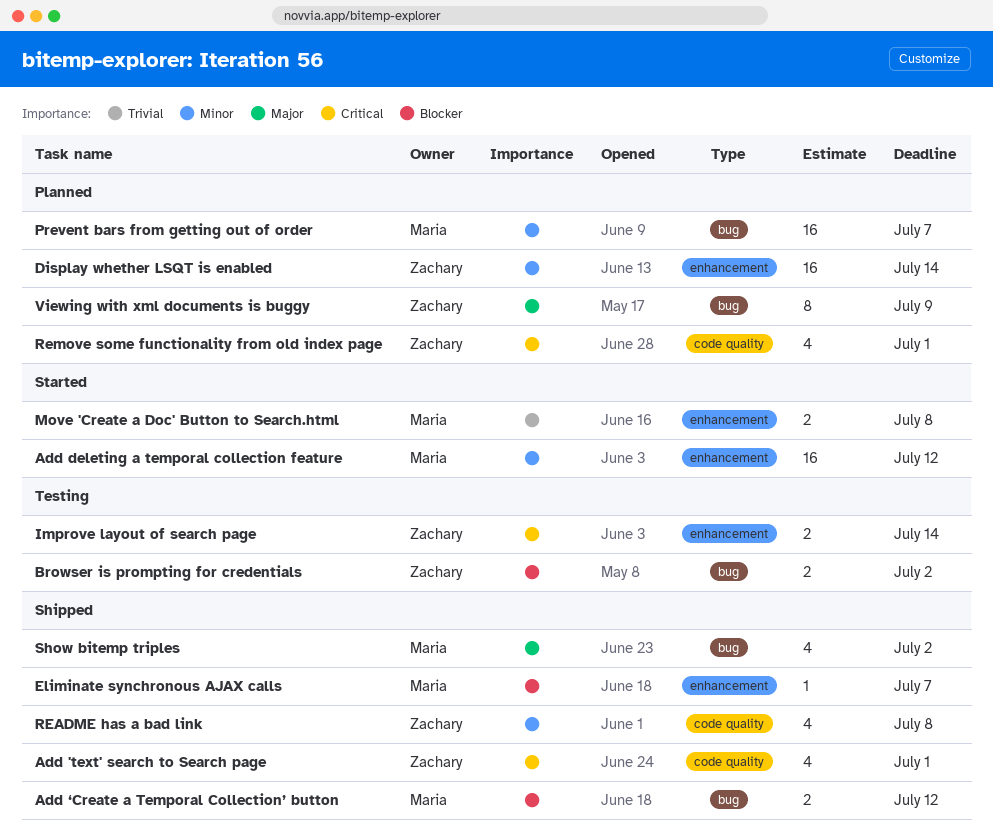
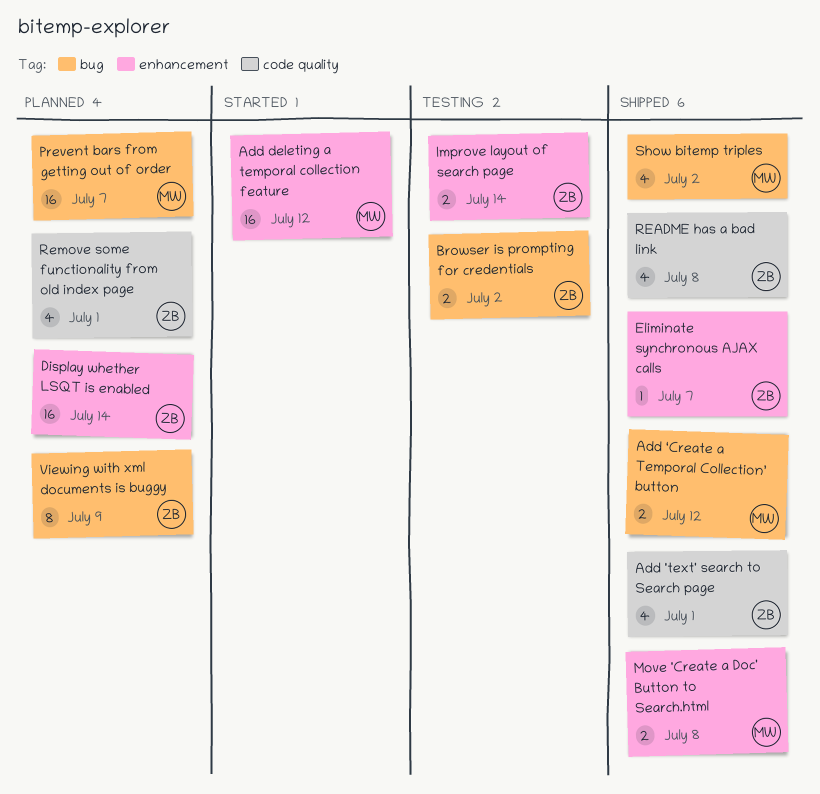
Eliminate synchronous AJAX calls, owner: Maria -> Zachary
Move 'Create a Doc' Button to Search.html, status: Started -> Shipped

